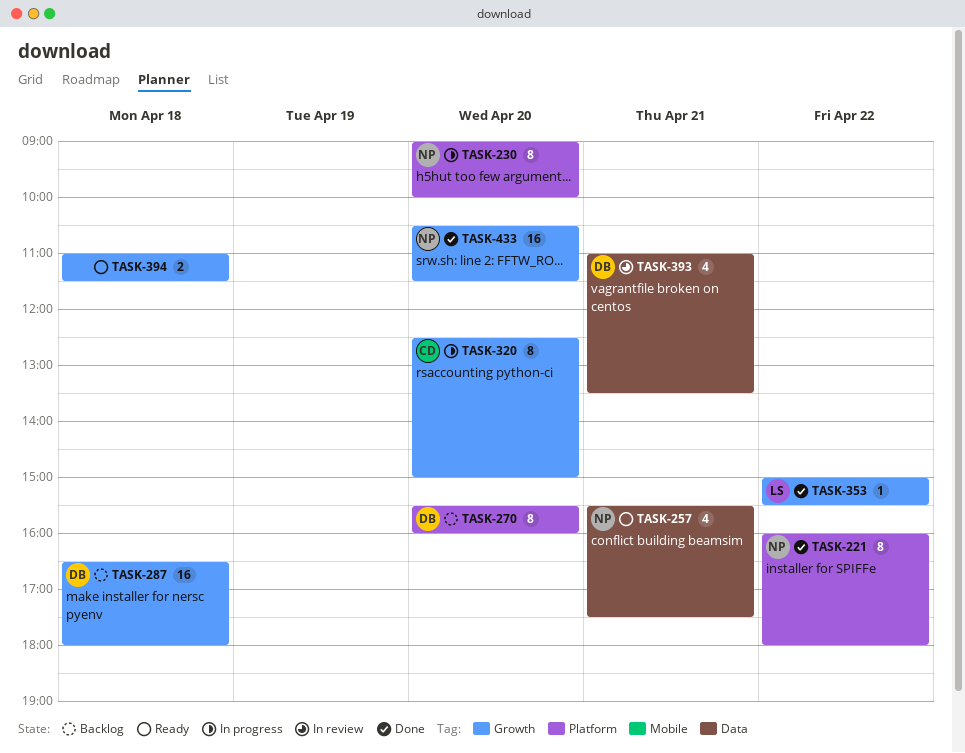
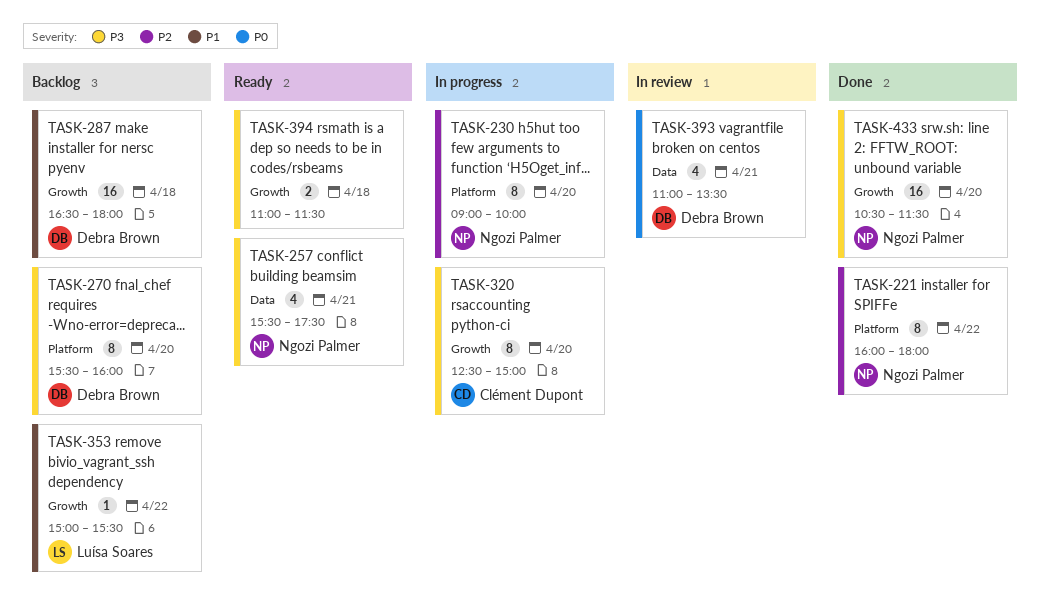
TASK-353, status: Done -> Backlog

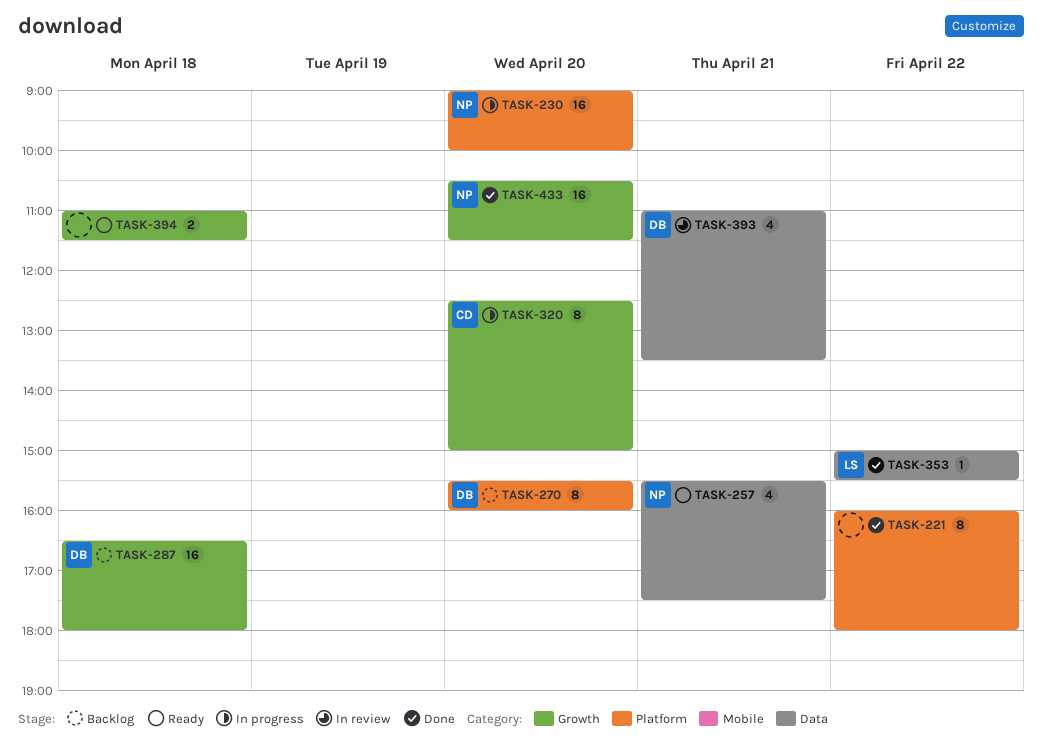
TASK-221, owner: Ngozi Palmer -> none
TASK-230, estimate: 8 -> 16
TASK-353, status: Backlog -> Done
TASK-353, label: Growth -> Data

